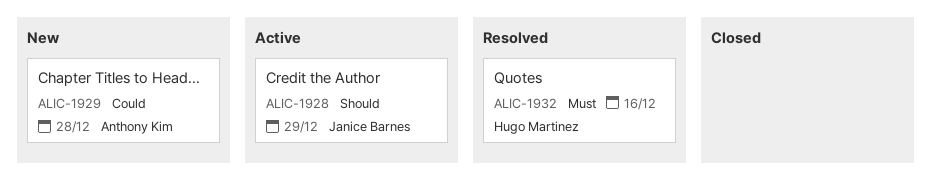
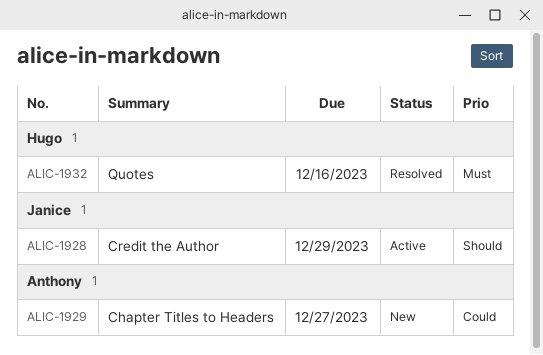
ALIC-1929, due: Dec 28 -> Dec 27

